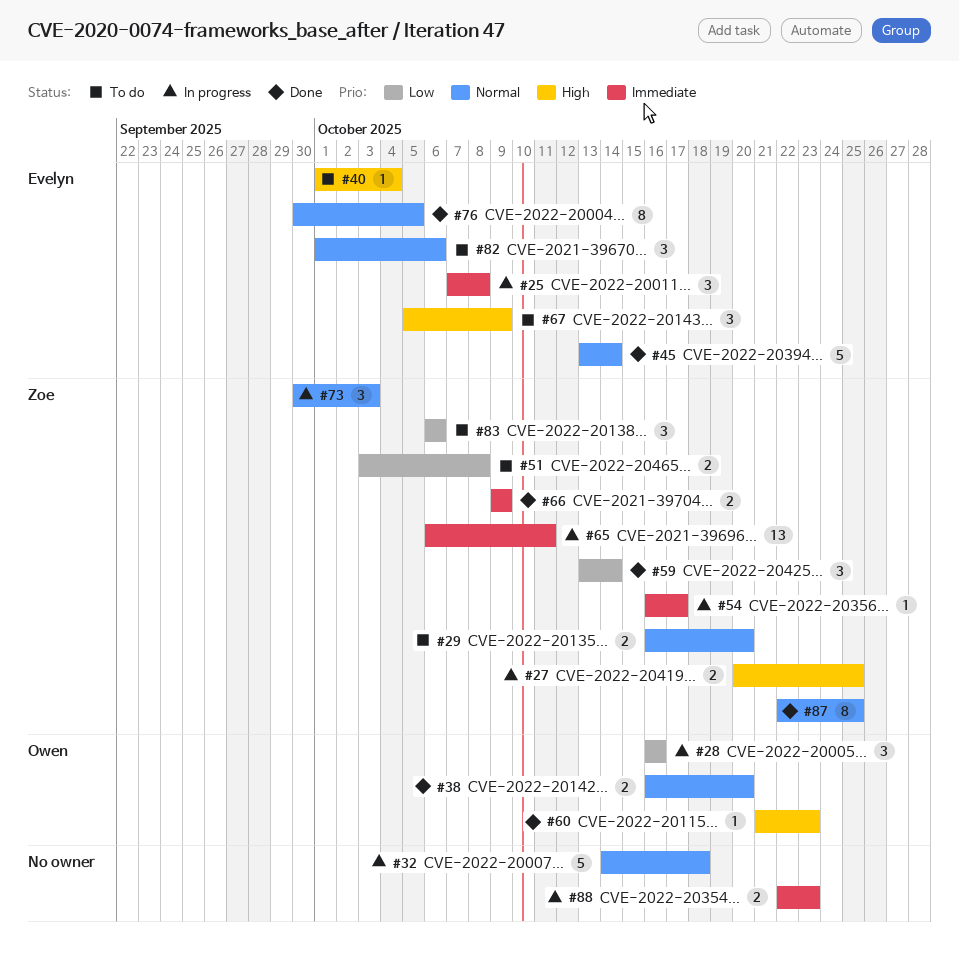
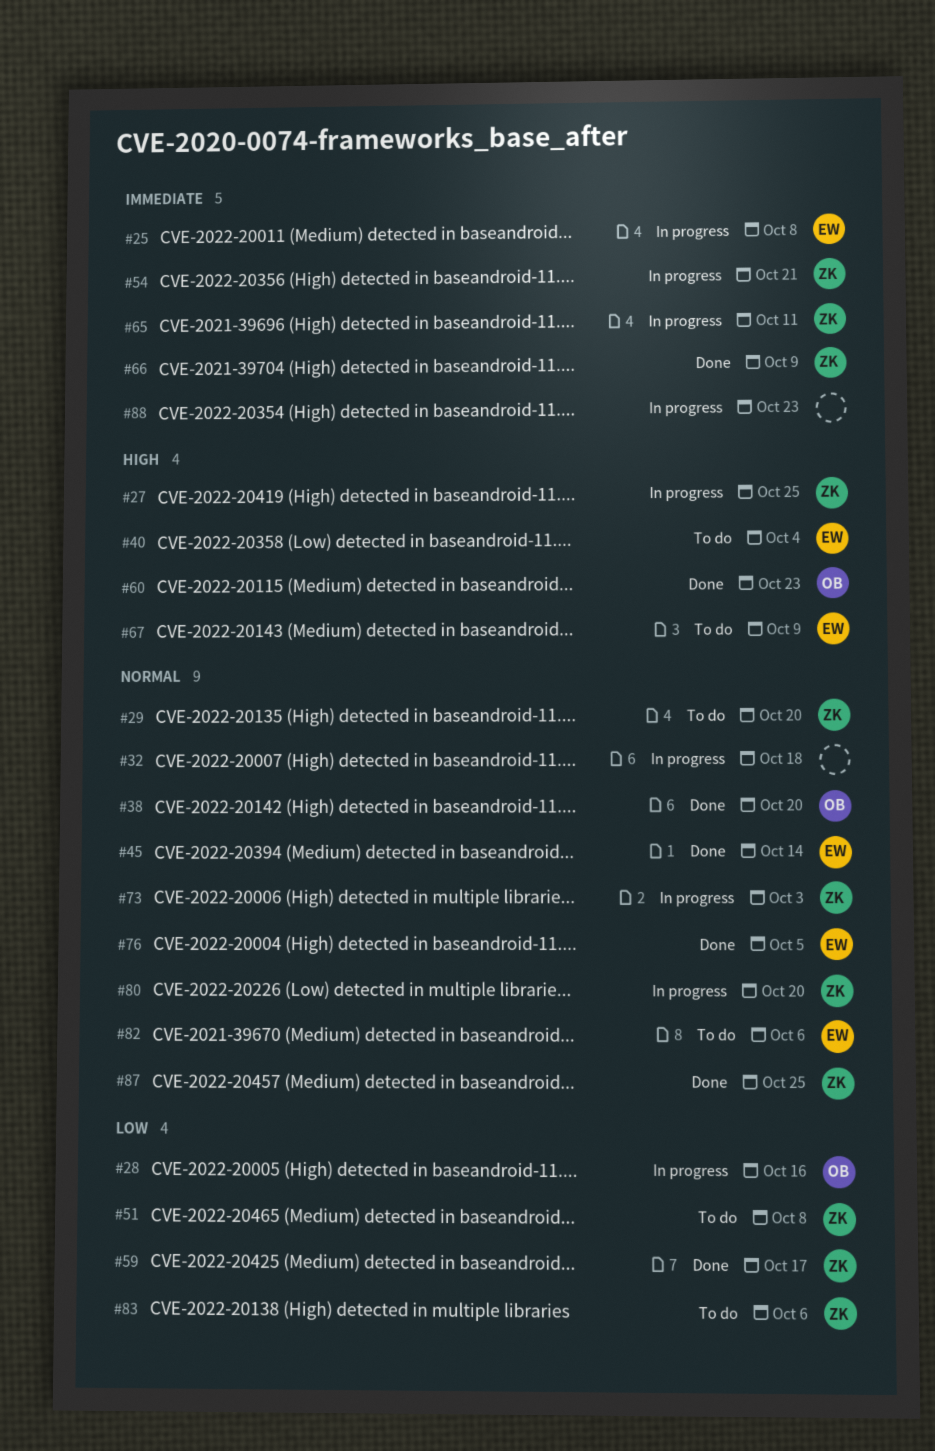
#54, due: Oct 17 -> Oct 21
#59, due: Oct 14 -> Oct 17
#80: none -> present

